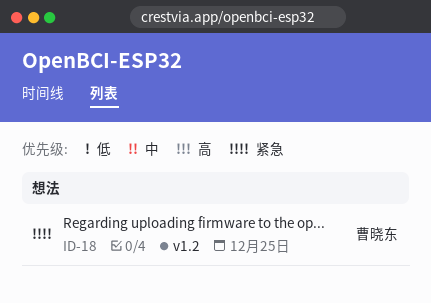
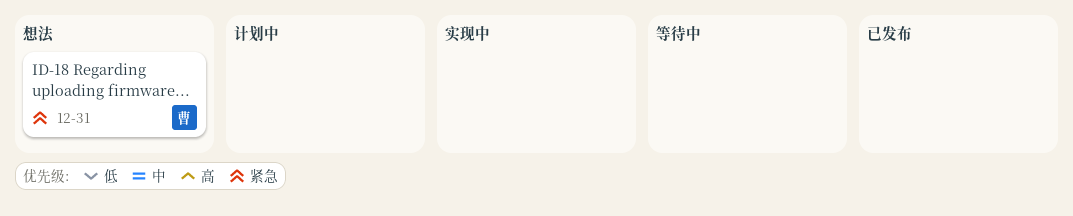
ID-18, due: Dec 25 -> Dec 31

